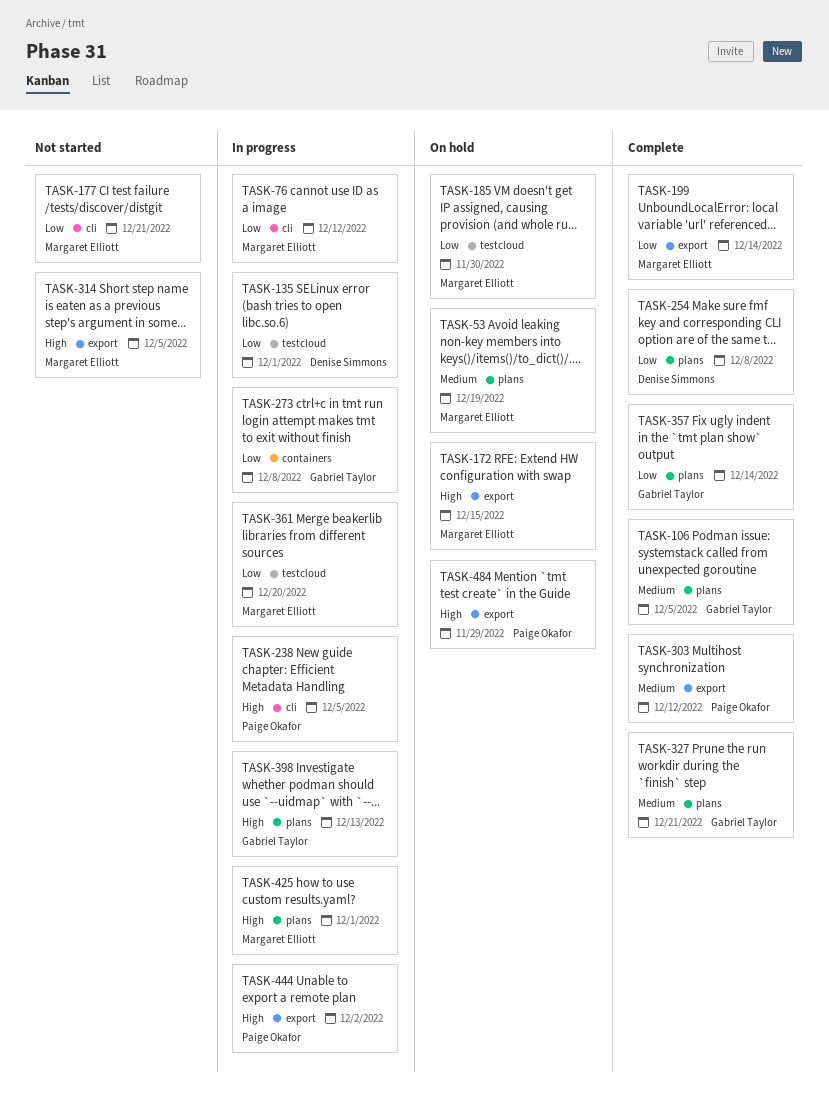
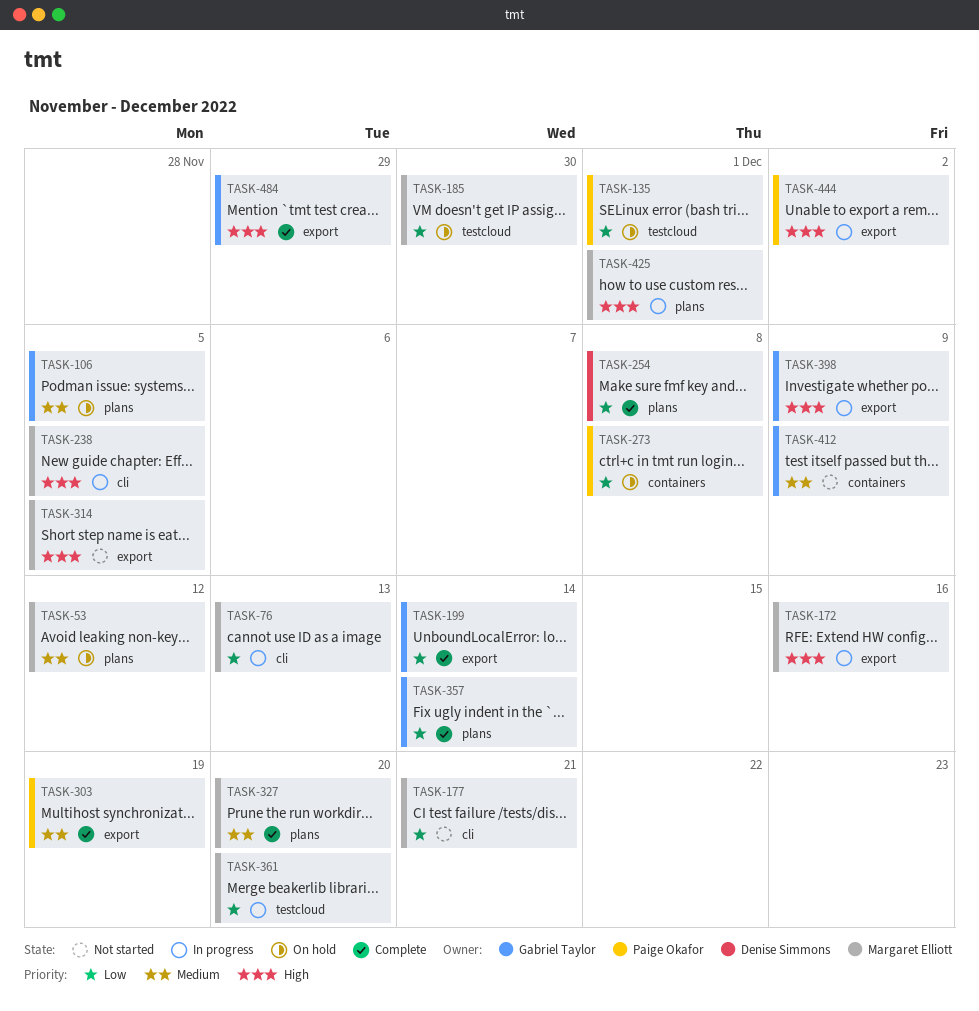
TASK-53, due: Dec 19 -> Dec 12
TASK-76, due: Dec 12 -> Dec 13
TASK-106, status: Complete -> On hold
TASK-135, status: In progress -> On hold
TASK-135, owner: Denise Simmons -> Paige Okafor
TASK-172, status: On hold -> In progress
TASK-172, due: Dec 15 -> Dec 16
TASK-199, owner: Margaret Elliott -> Gabriel Taylor
TASK-238, owner: Paige Okafor -> Margaret Elliott
TASK-273, status: In progress -> On hold
TASK-273, owner: Gabriel Taylor -> Paige Okafor
TASK-303, due: Dec 12 -> Dec 19
TASK-327, owner: Gabriel Taylor -> Margaret Elliott
TASK-327, due: Dec 21 -> Dec 20
TASK-398, label: plans -> export
TASK-398, due: Dec 13 -> Dec 9
TASK-412: none -> present
TASK-484, status: On hold -> Complete
TASK-484, owner: Paige Okafor -> Gabriel Taylor

